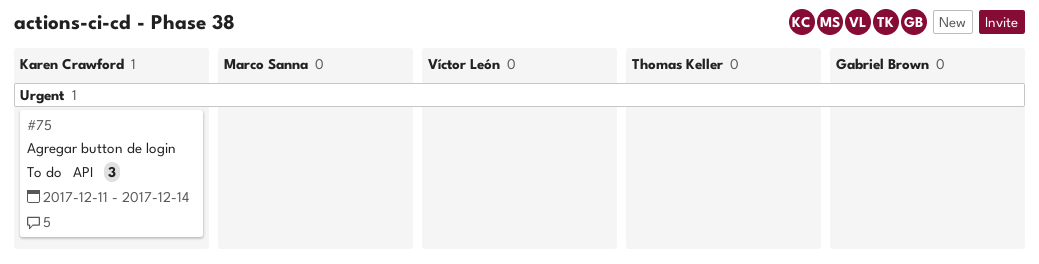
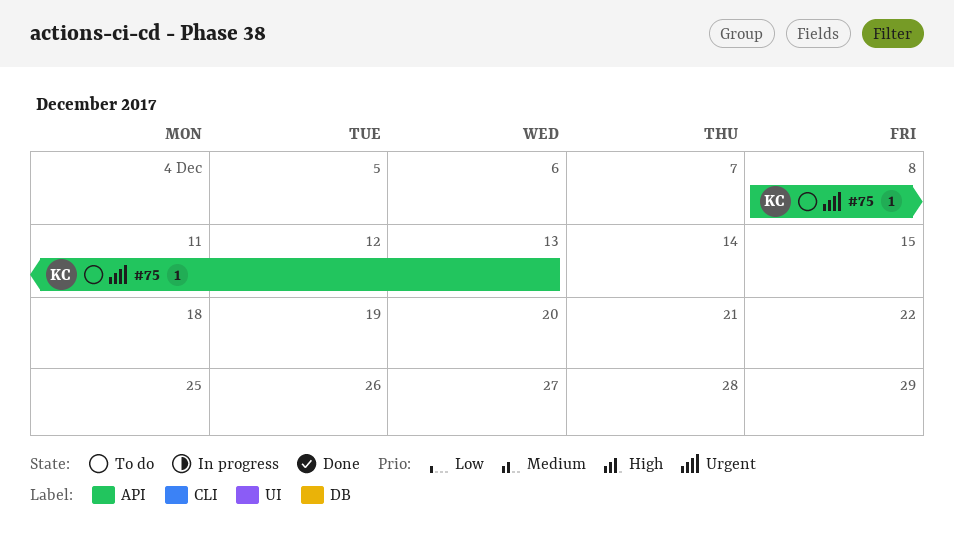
#75, estimate: 3 -> 1
#75, start: Dec 11 -> Dec 8
#75, due: Dec 14 -> Dec 13

